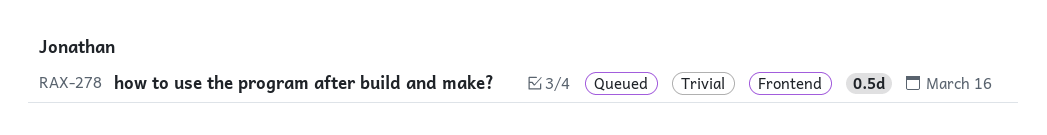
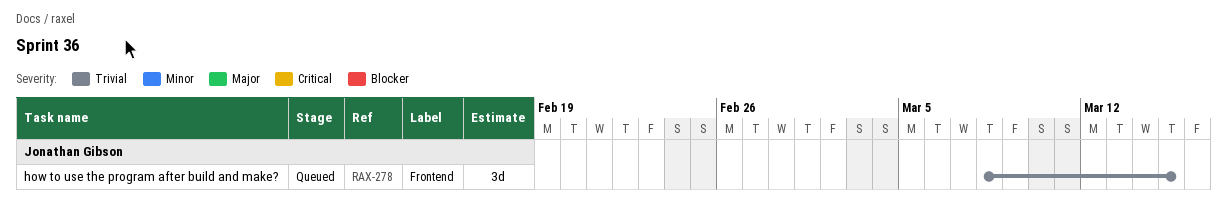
RAX-278, estimate: 0.5d -> 3d
RAX-278, due: Mar 16 -> Mar 15

